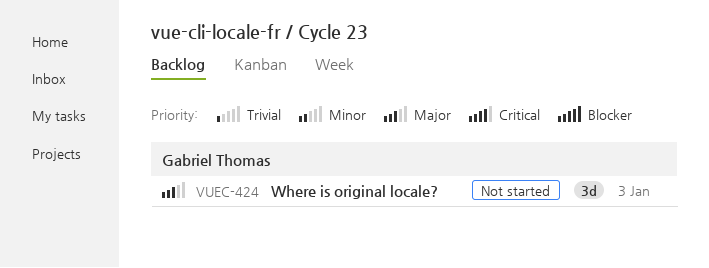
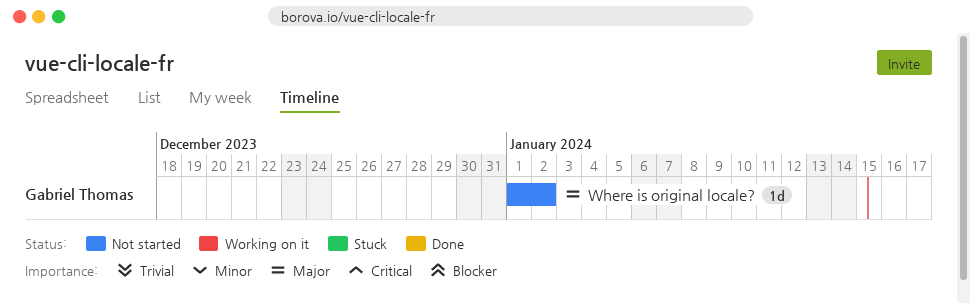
Where is original locale?, estimate: 3d -> 1d
Where is original locale?, due: Jan 3 -> Jan 2

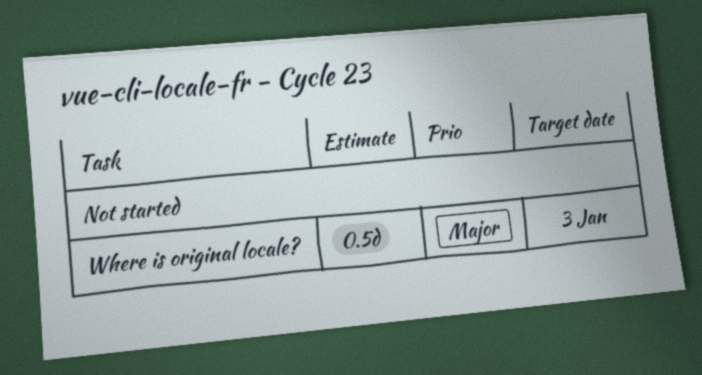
Where is original locale?, estimate: 1d -> 0.5d
Where is original locale?, due: Jan 2 -> Jan 3

